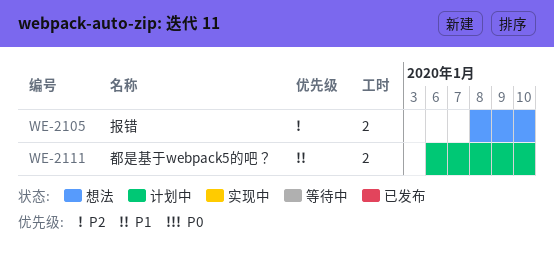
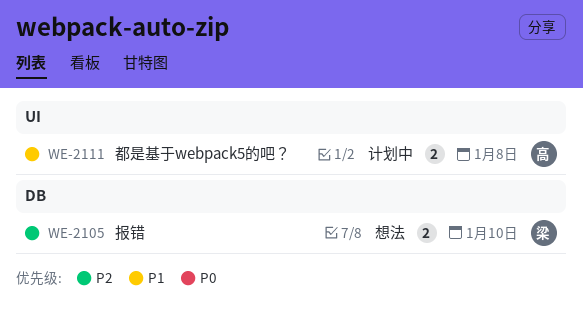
WE-2111, due: Jan 10 -> Jan 8

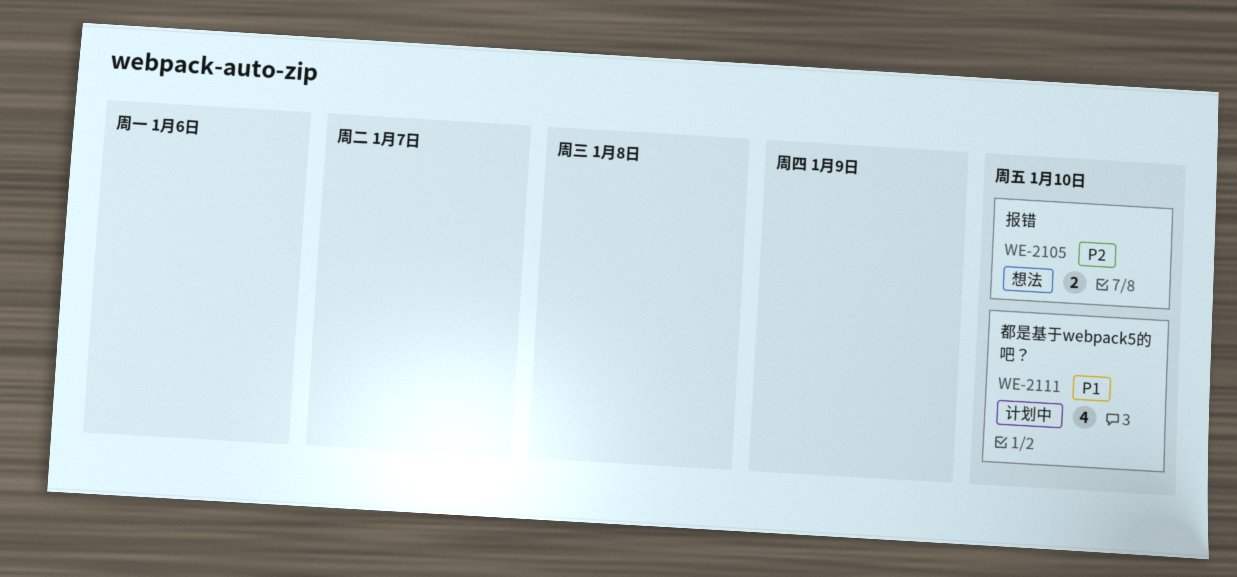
WE-2111, estimate: 2 -> 4
WE-2111, due: Jan 8 -> Jan 10

